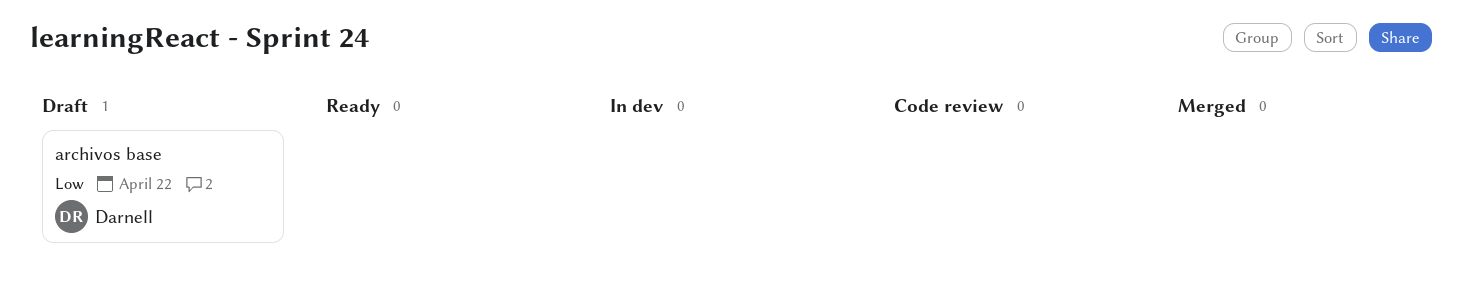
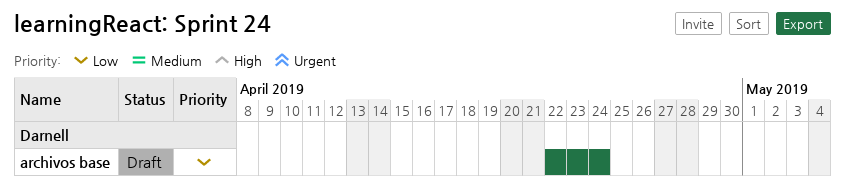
archivos base, due: Apr 22 -> Apr 24

